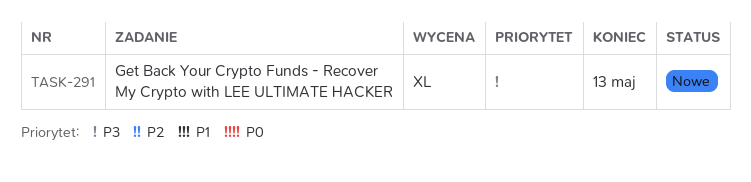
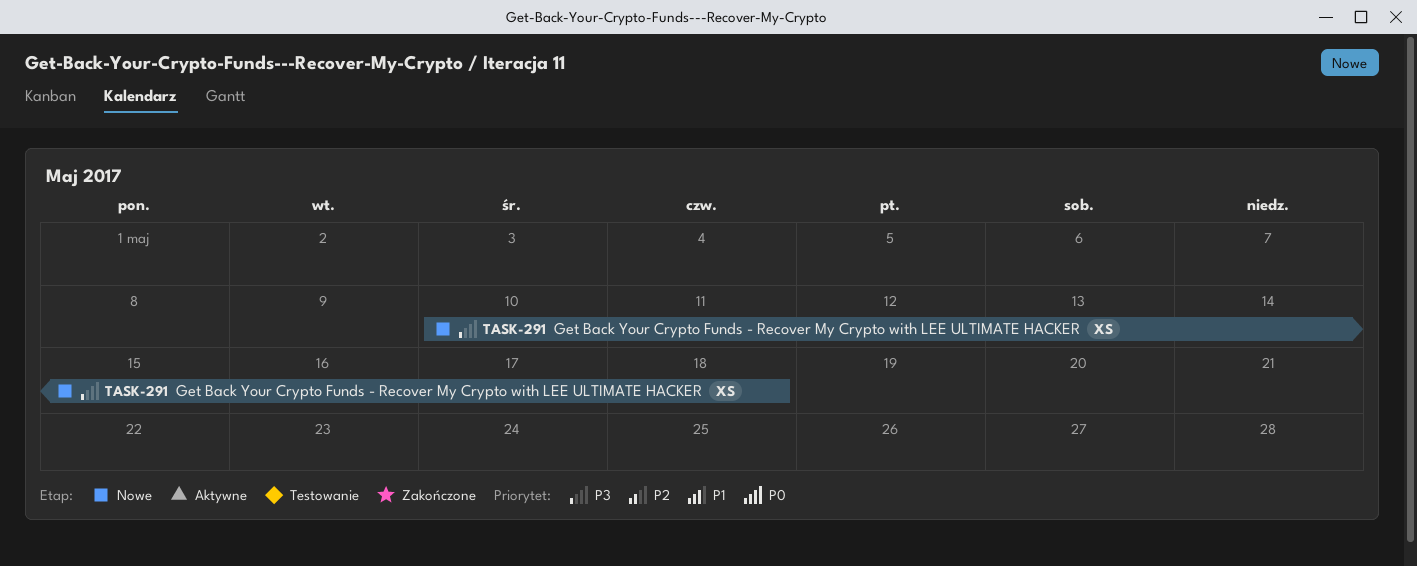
TASK-291, estimate: XL -> XS
TASK-291, due: May 13 -> May 18

